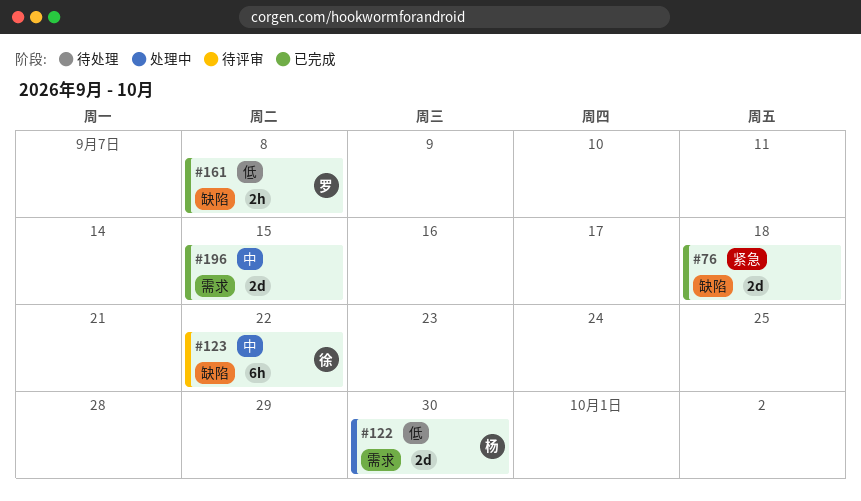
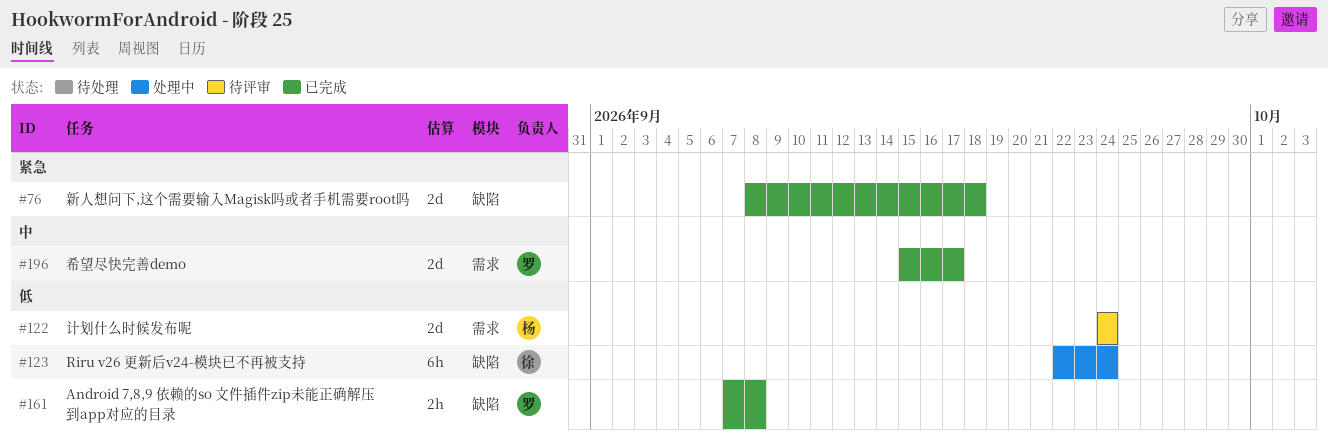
#122, status: 处理中 -> 待评审
#122, due: Sep 30 -> Sep 24
#123, status: 待评审 -> 处理中
#123, priority: 中 -> 低
#123, due: Sep 22 -> Sep 24
#196, owner: none -> 罗
#196, due: Sep 15 -> Sep 17

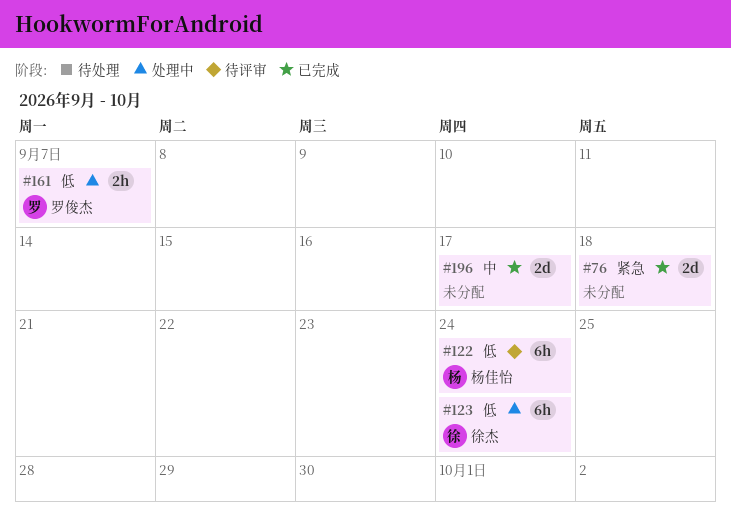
#122, estimate: 2d -> 6h
#161, status: 已完成 -> 处理中
#161, due: Sep 8 -> Sep 7
#196, owner: 罗俊杰 -> none

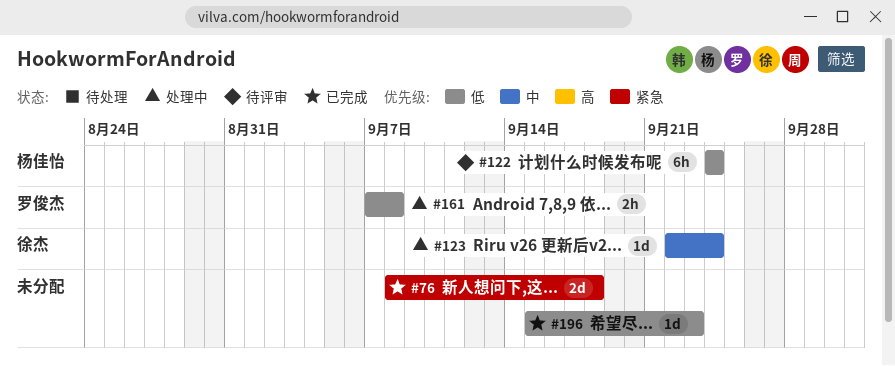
#123, priority: 低 -> 中
#123, estimate: 6h -> 1d
#161, due: Sep 7 -> Sep 8
#196, priority: 中 -> 低
#196, estimate: 2d -> 1d
#196, due: Sep 17 -> Sep 23

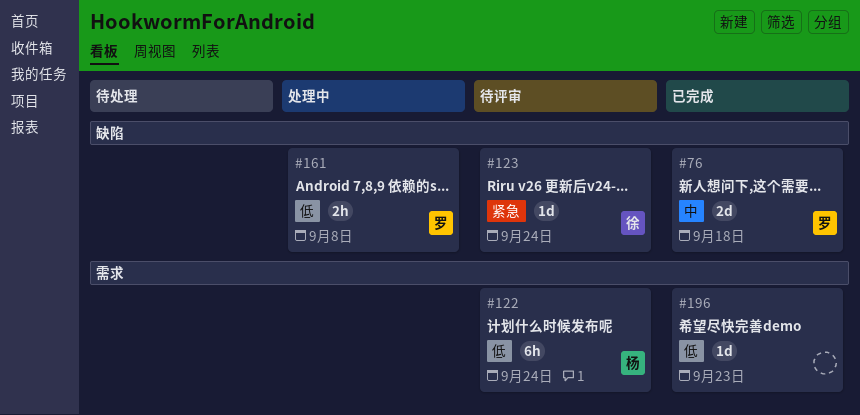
#76, owner: none -> 罗俊杰
#76, priority: 紧急 -> 中
#123, status: 处理中 -> 待评审
#123, priority: 中 -> 紧急

